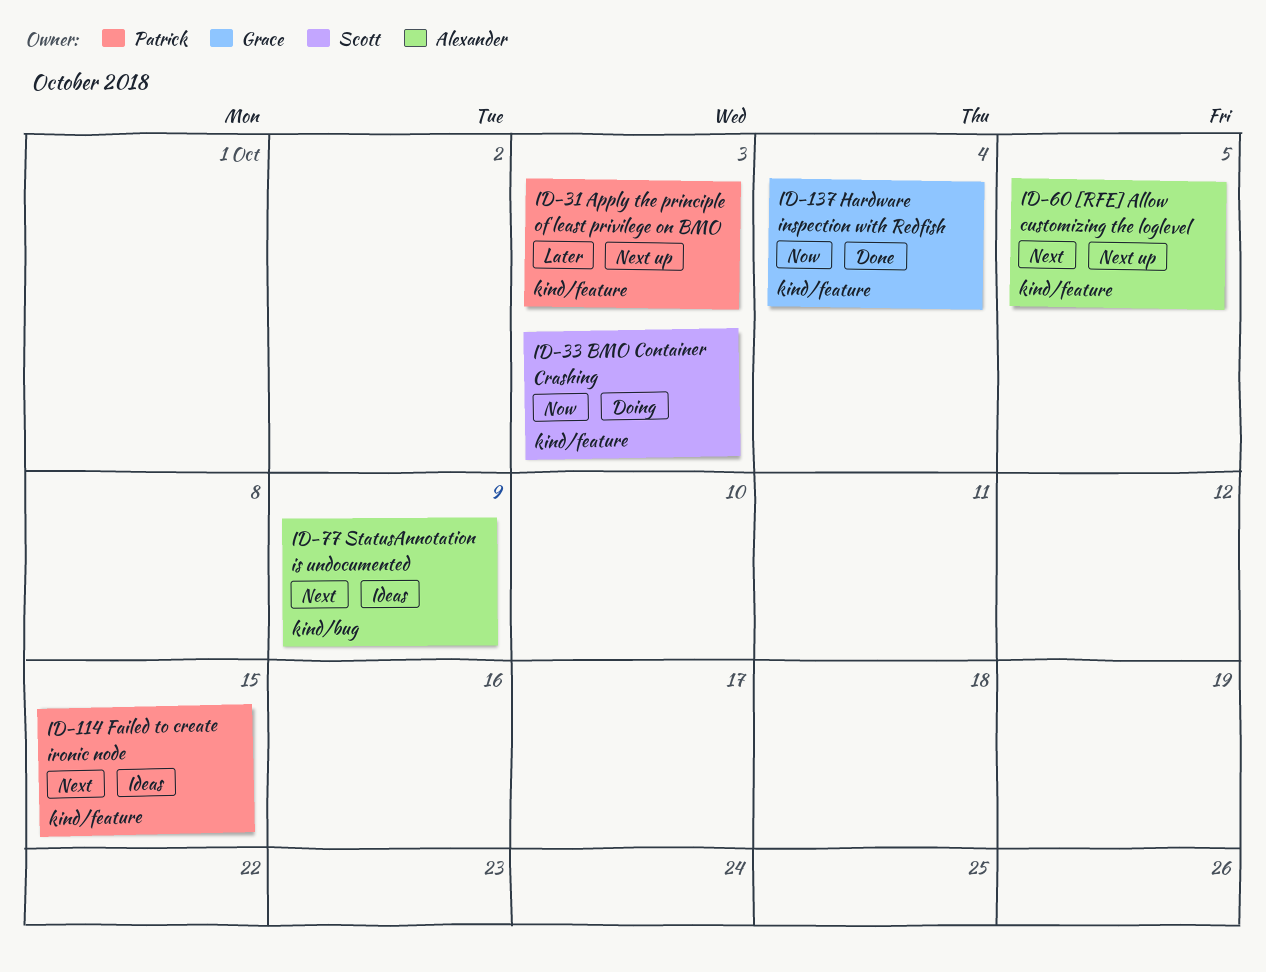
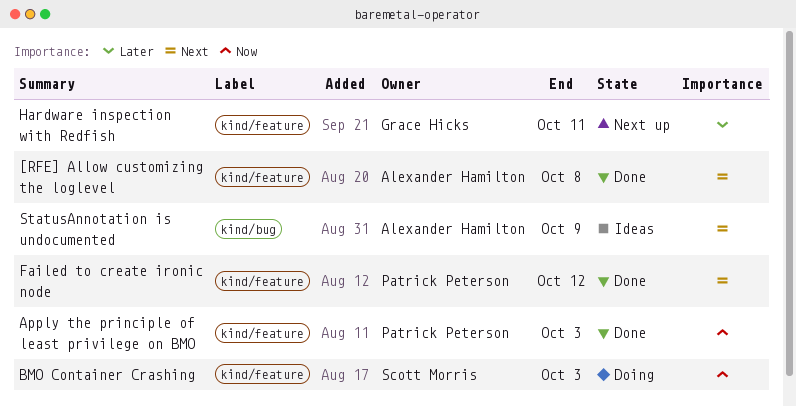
[RFE] Allow customizing the loglevel, status: Next up -> Done
[RFE] Allow customizing the loglevel, due: Oct 5 -> Oct 8
Apply the principle of least privilege on BMO, status: Next up -> Done
Apply the principle of least privilege on BMO, priority: Later -> Now
Failed to create ironic node, status: Ideas -> Done
Failed to create ironic node, due: Oct 15 -> Oct 12
Hardware inspection with Redfish, status: Done -> Next up
Hardware inspection with Redfish, priority: Now -> Later
Hardware inspection with Redfish, due: Oct 4 -> Oct 11

